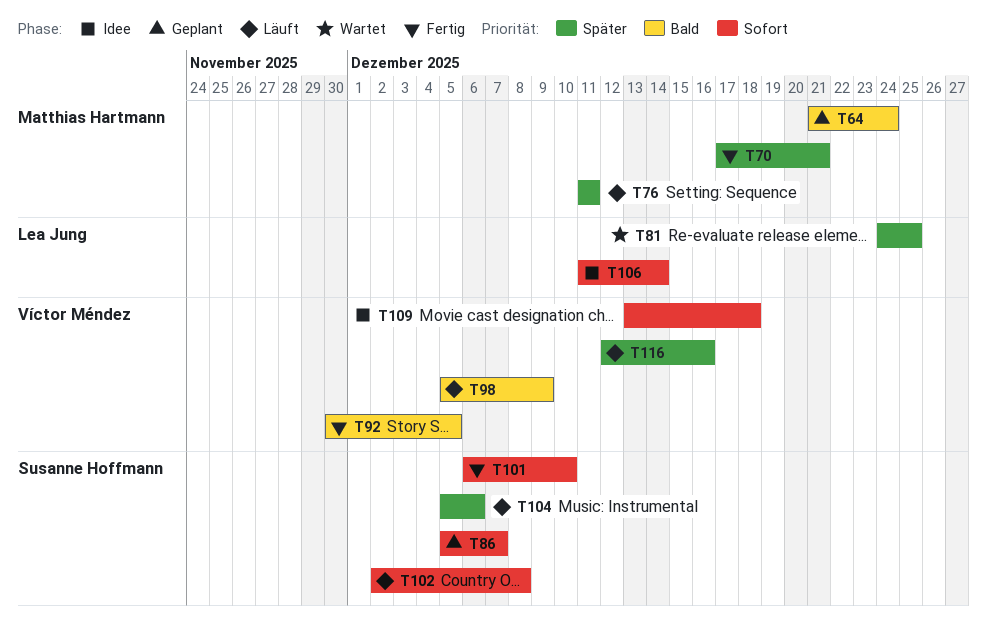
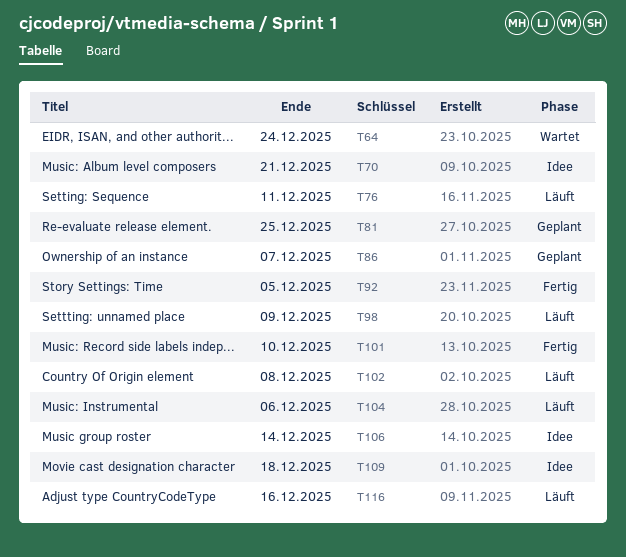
T64, status: Geplant -> Wartet
T70, status: Fertig -> Idee
T81, status: Wartet -> Geplant

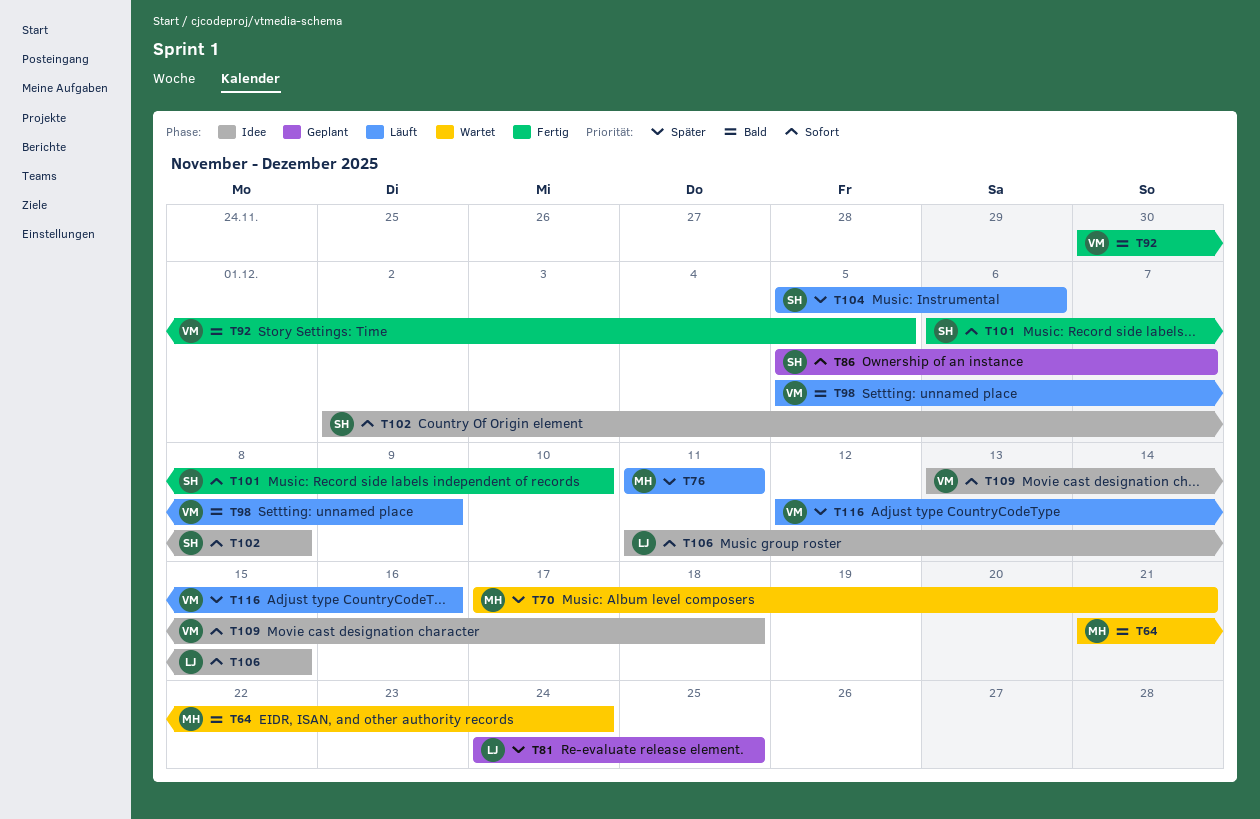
T70, status: Idee -> Wartet
T102, status: Läuft -> Idee
T106, due: Dec 14 -> Dec 15

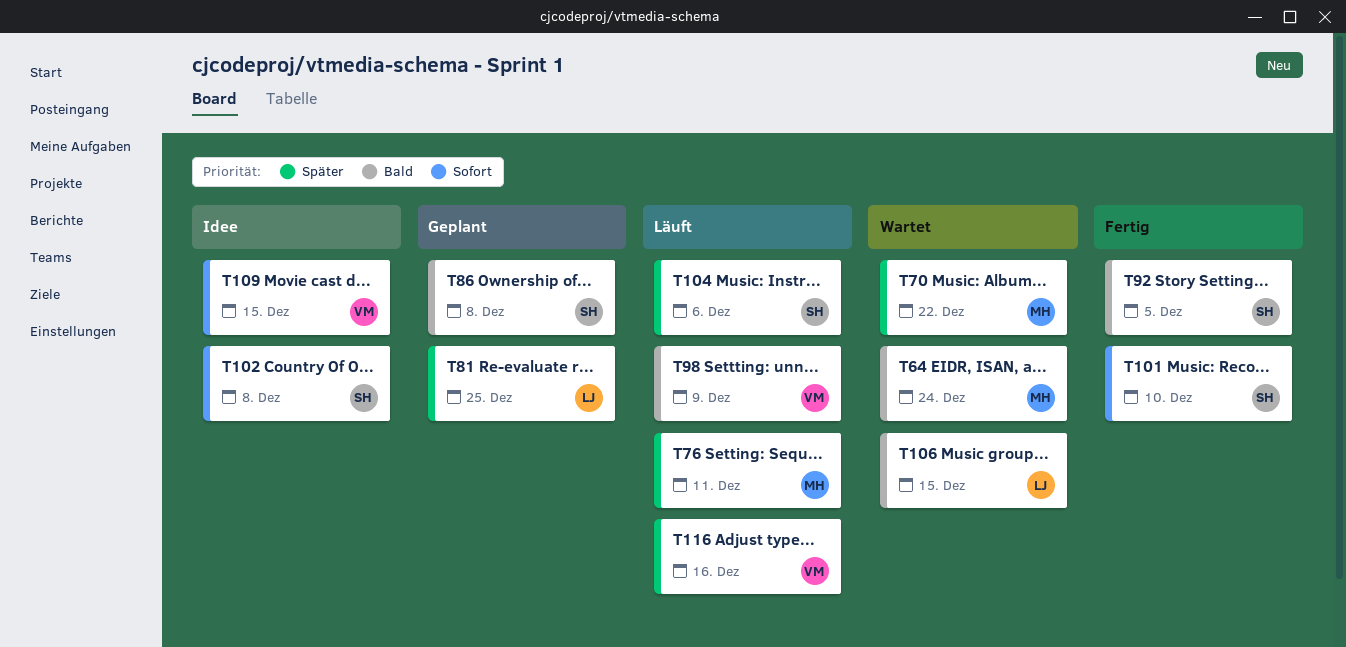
T70, due: Dec 21 -> Dec 22
T86, priority: Sofort -> Bald
T86, due: Dec 7 -> Dec 8
T92, owner: VM -> SH
T106, status: Idee -> Wartet
T106, priority: Sofort -> Bald
T109, due: Dec 18 -> Dec 15

